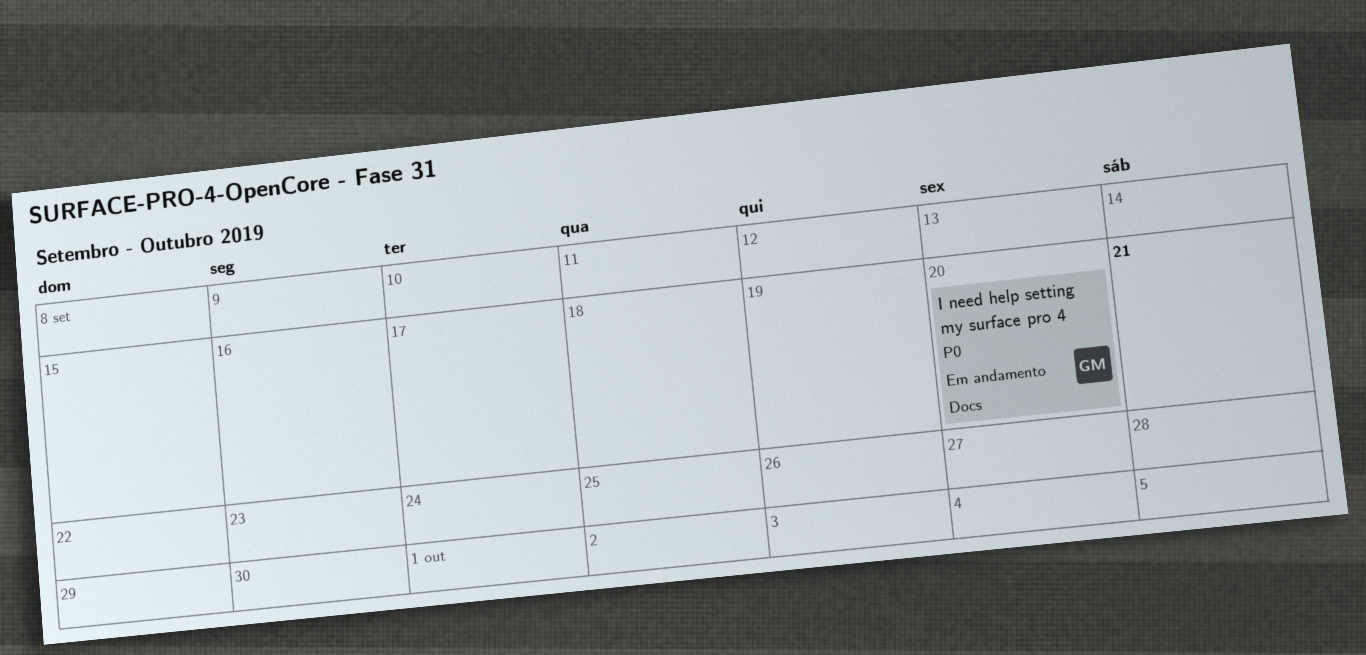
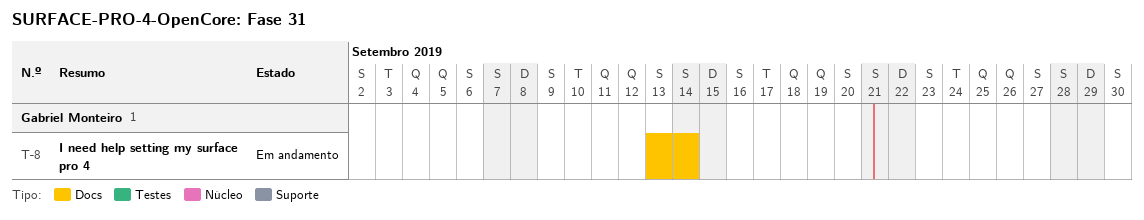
I need help setting my surface pro 4, due: Sep 20 -> Sep 14

